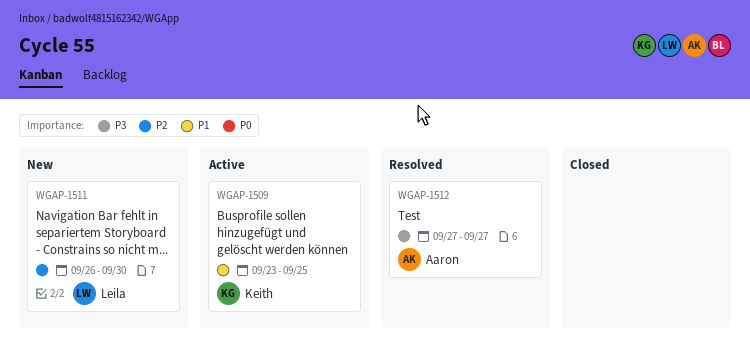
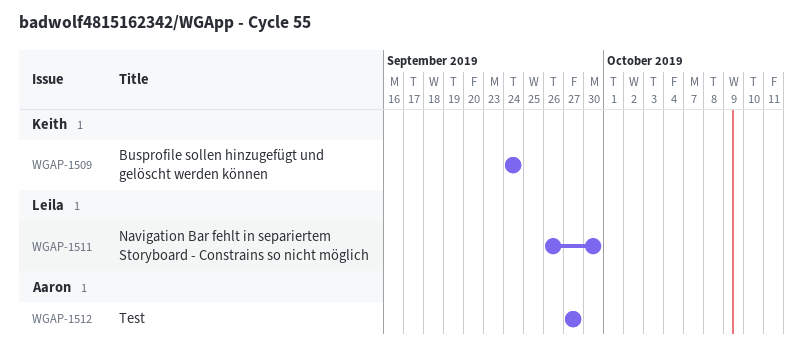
WGAP-1509, start: Sep 23 -> Sep 24
WGAP-1509, due: Sep 25 -> Sep 24

